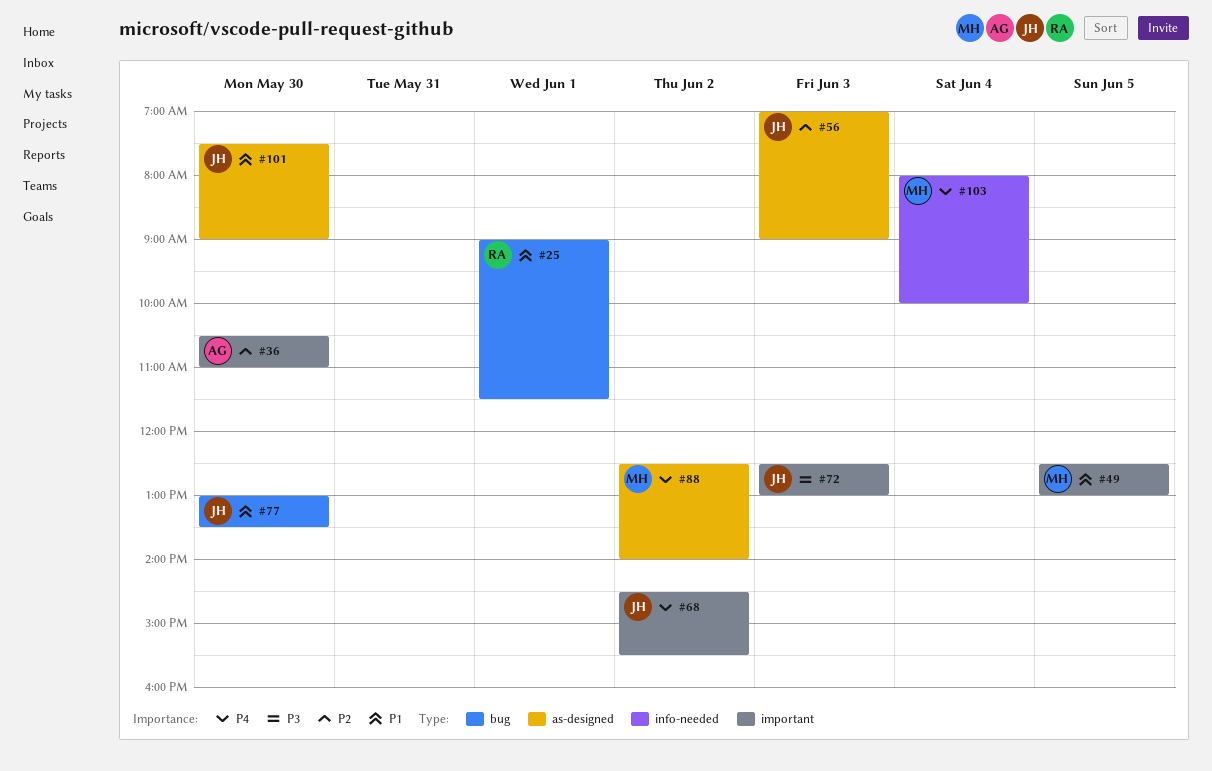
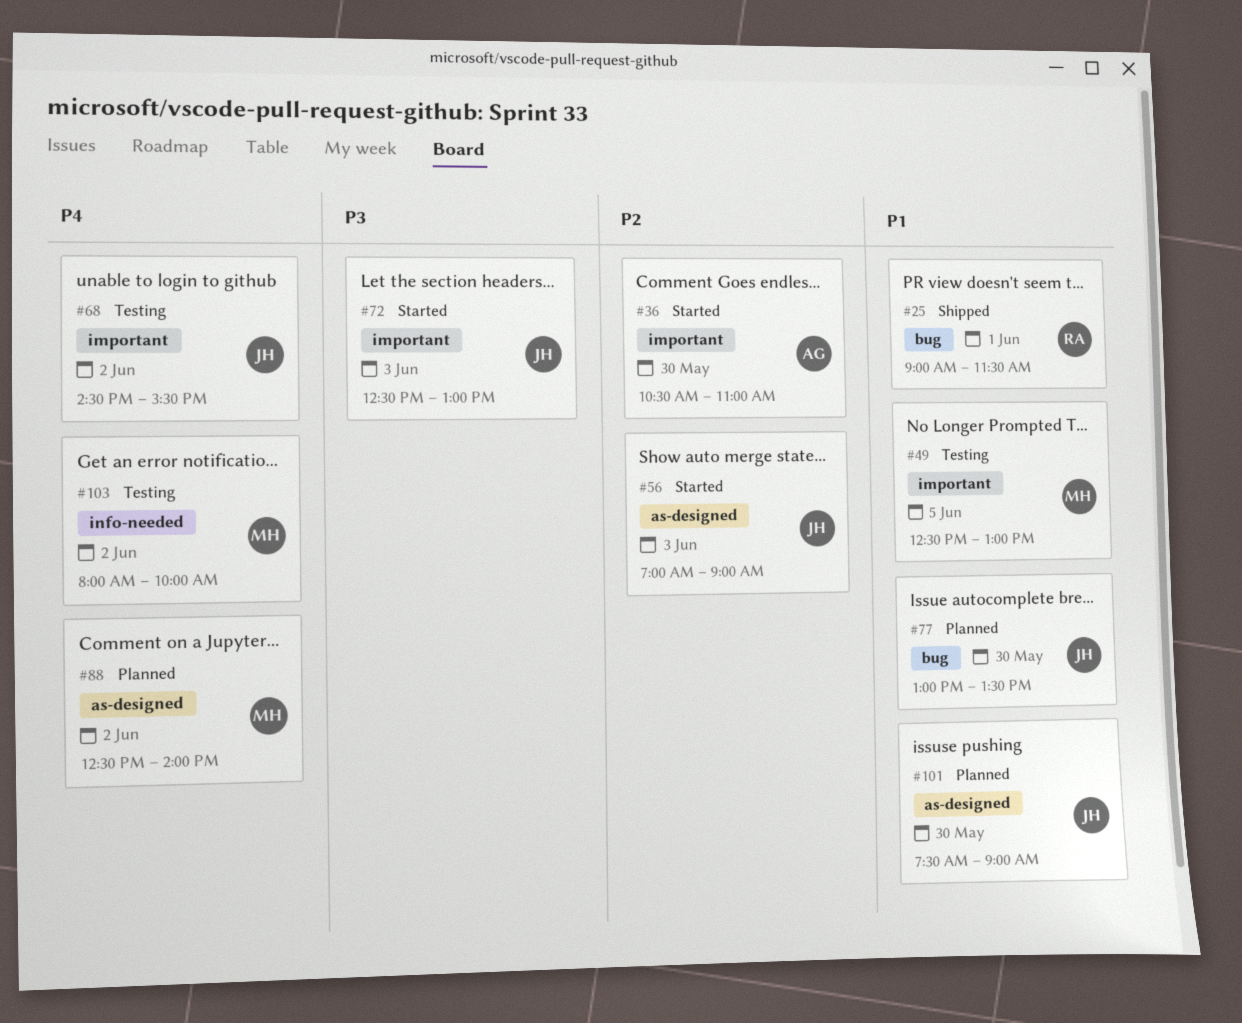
#103, day: Jun 4 -> Jun 2

